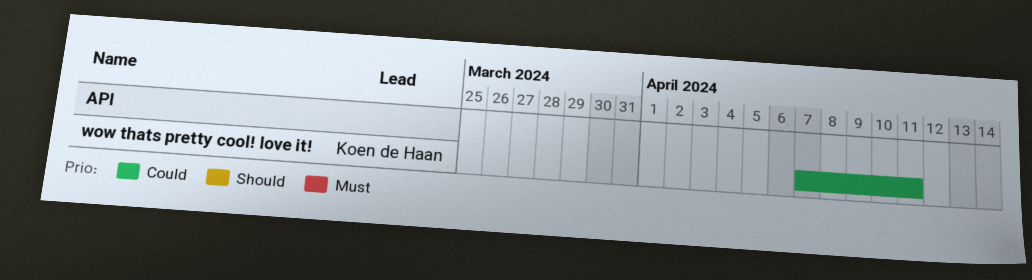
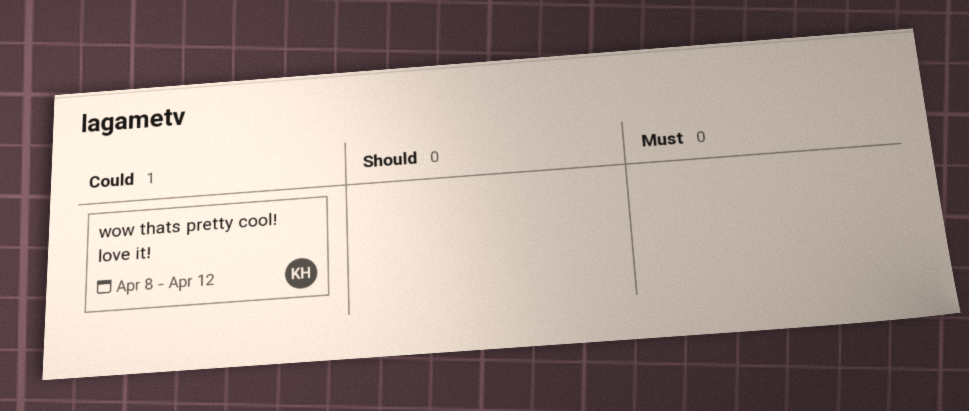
wow thats pretty cool! love it!, start: Apr 7 -> Apr 8
wow thats pretty cool! love it!, due: Apr 11 -> Apr 12

